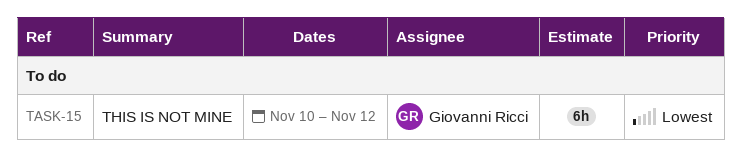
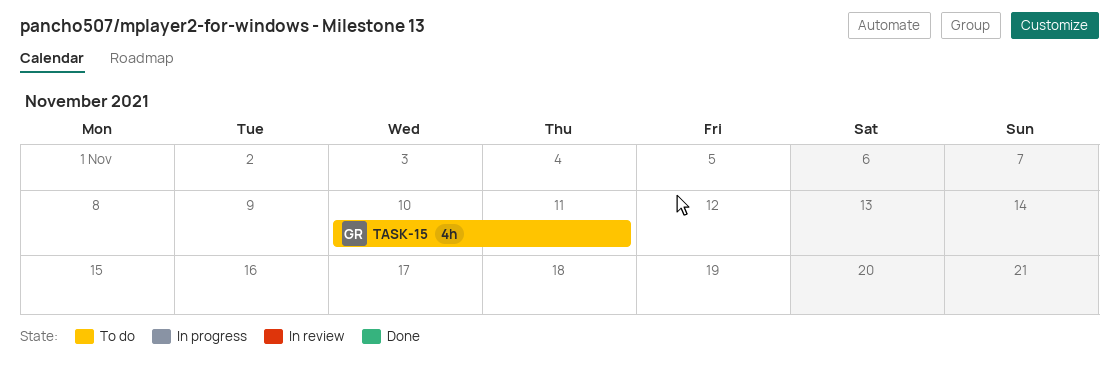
TASK-15, estimate: 6h -> 4h
TASK-15, due: Nov 12 -> Nov 11

